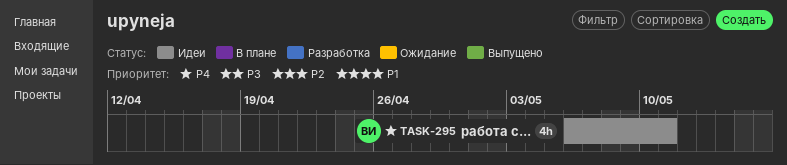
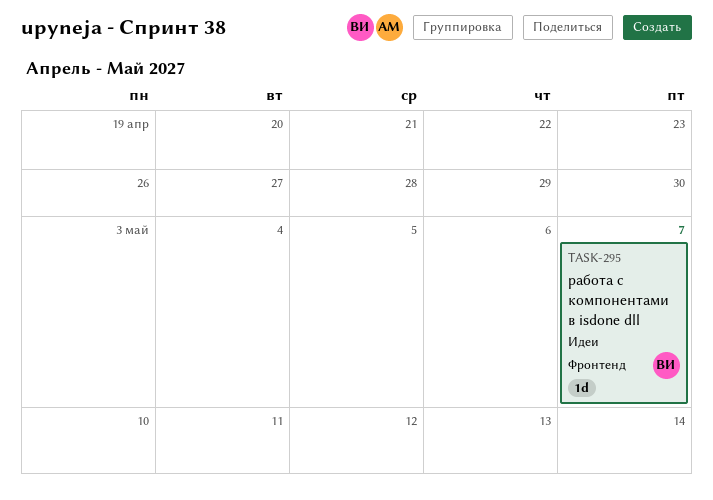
TASK-295, estimate: 4h -> 1d
TASK-295, due: May 11 -> May 7

